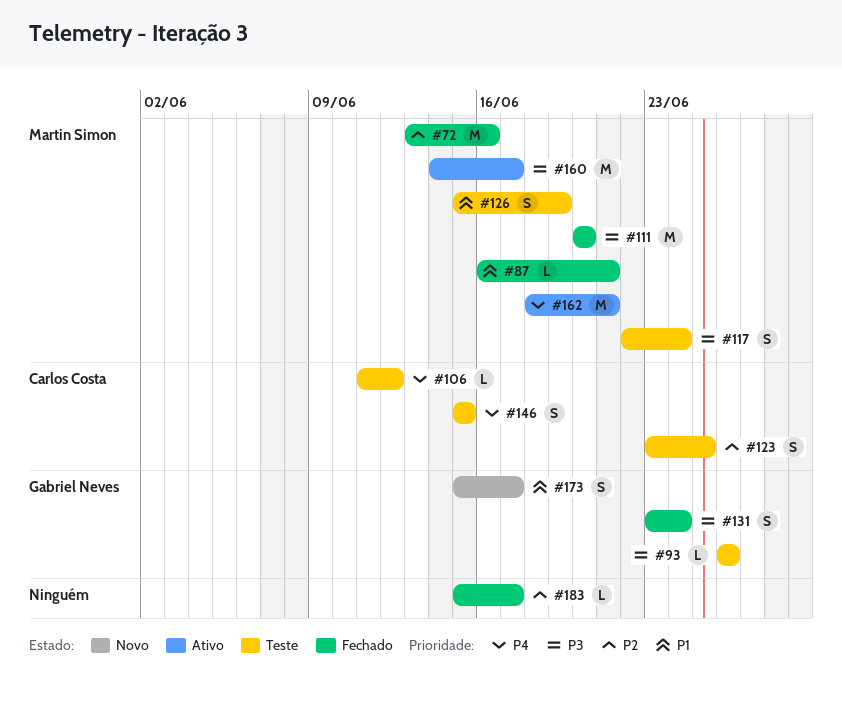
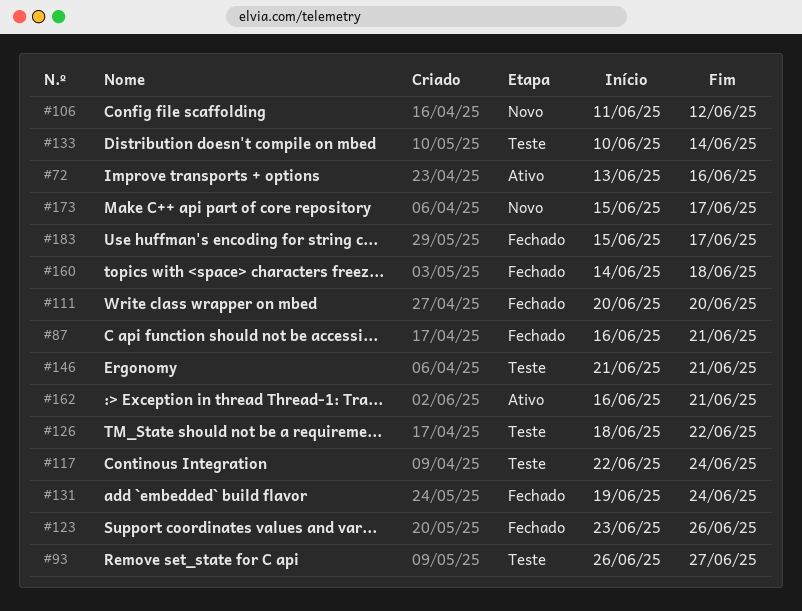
#72, status: Fechado -> Ativo
#93, due: Jun 26 -> Jun 27
#106, status: Teste -> Novo
#123, status: Teste -> Fechado
#123, due: Jun 25 -> Jun 26
#126, start: Jun 15 -> Jun 18
#126, due: Jun 19 -> Jun 22
#131, start: Jun 23 -> Jun 19
#133: none -> present
#146, start: Jun 15 -> Jun 21
#146, due: Jun 15 -> Jun 21
#160, status: Ativo -> Fechado
#160, due: Jun 17 -> Jun 18
#162, start: Jun 18 -> Jun 16

